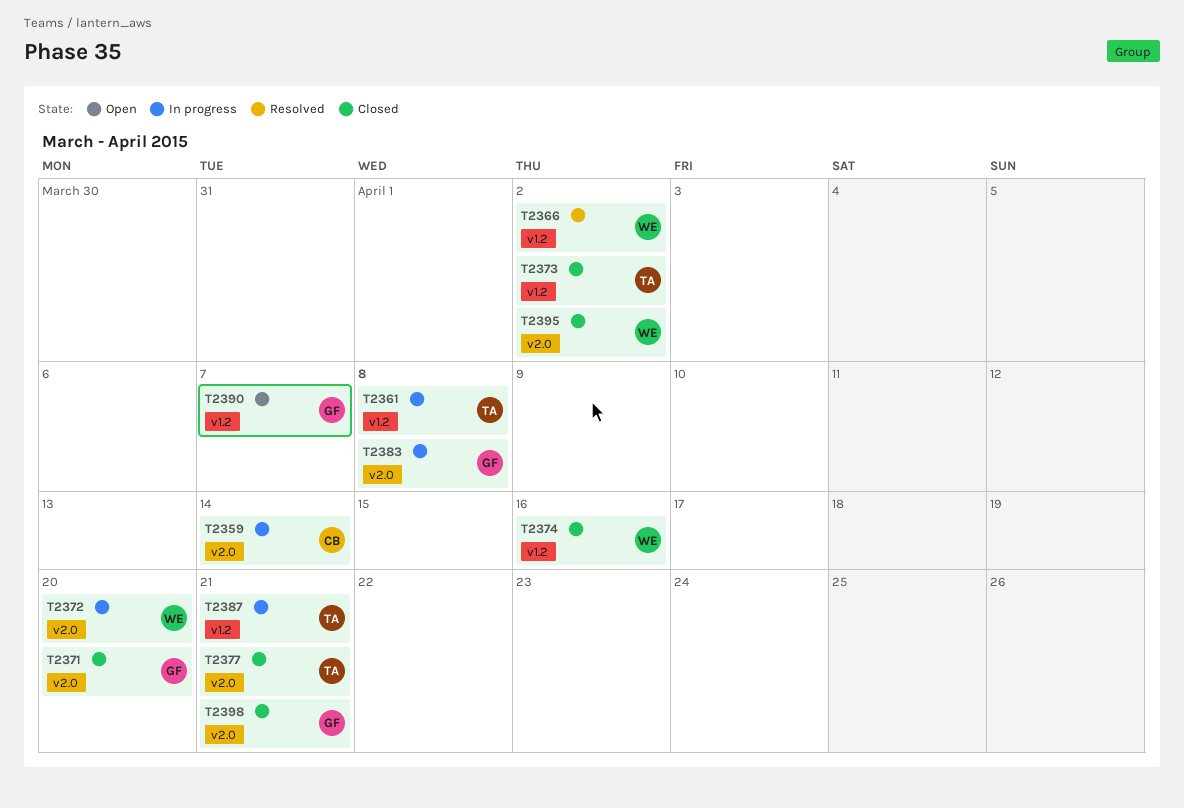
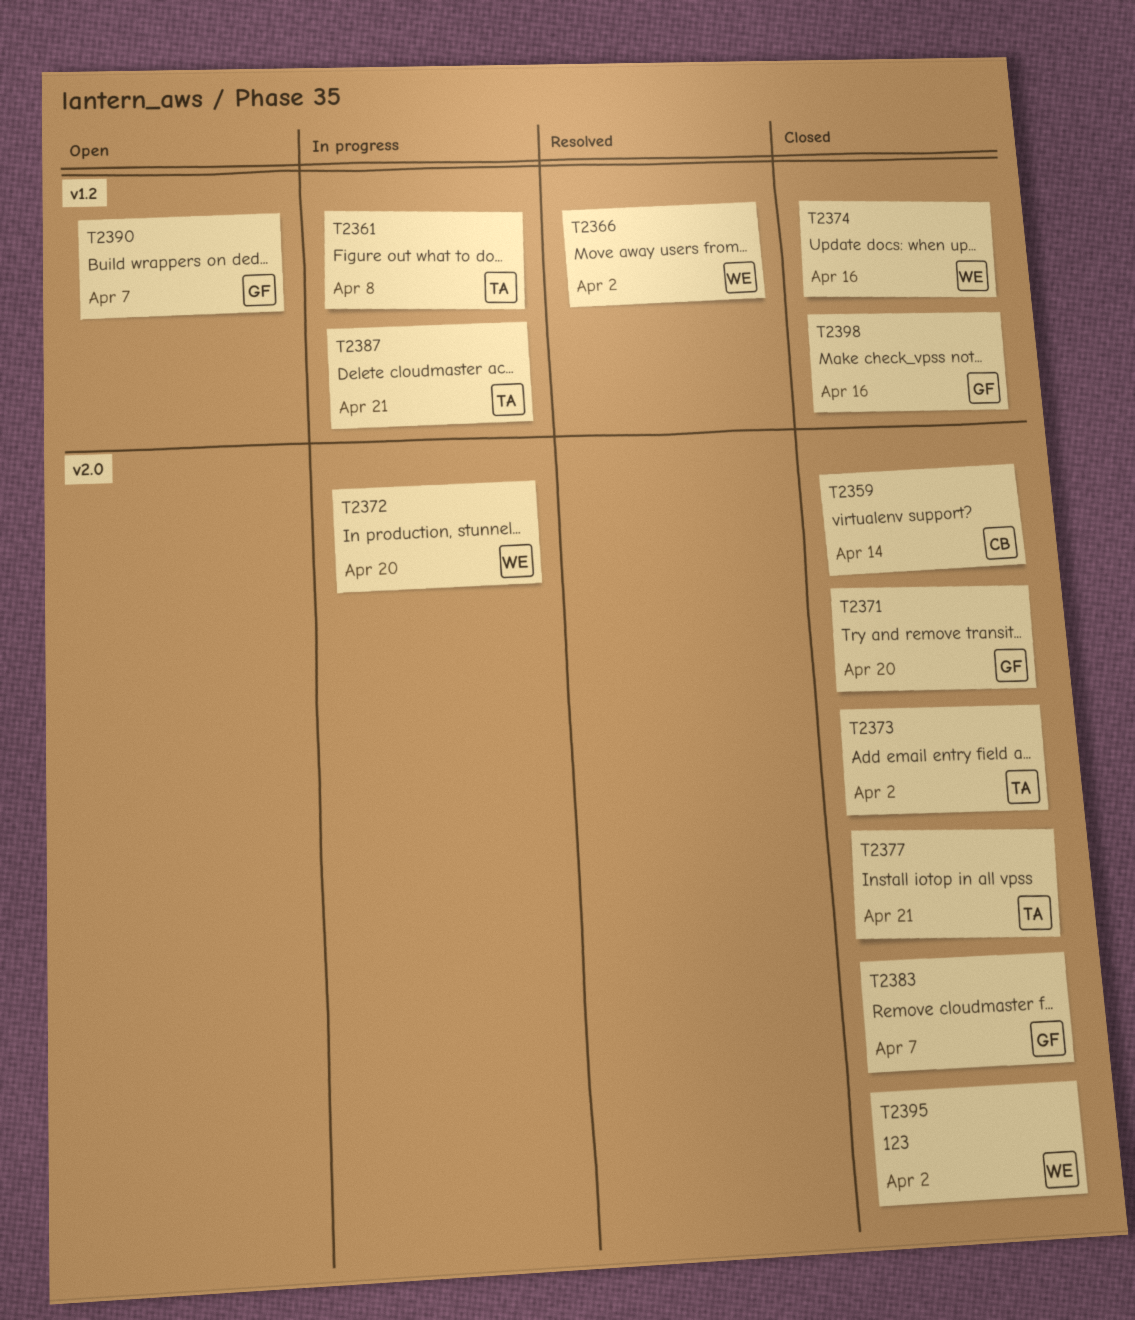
T2359, status: In progress -> Closed
T2373, label: v1.2 -> v2.0
T2383, status: In progress -> Closed
T2383, due: Apr 8 -> Apr 7
T2398, label: v2.0 -> v1.2
T2398, due: Apr 21 -> Apr 16

